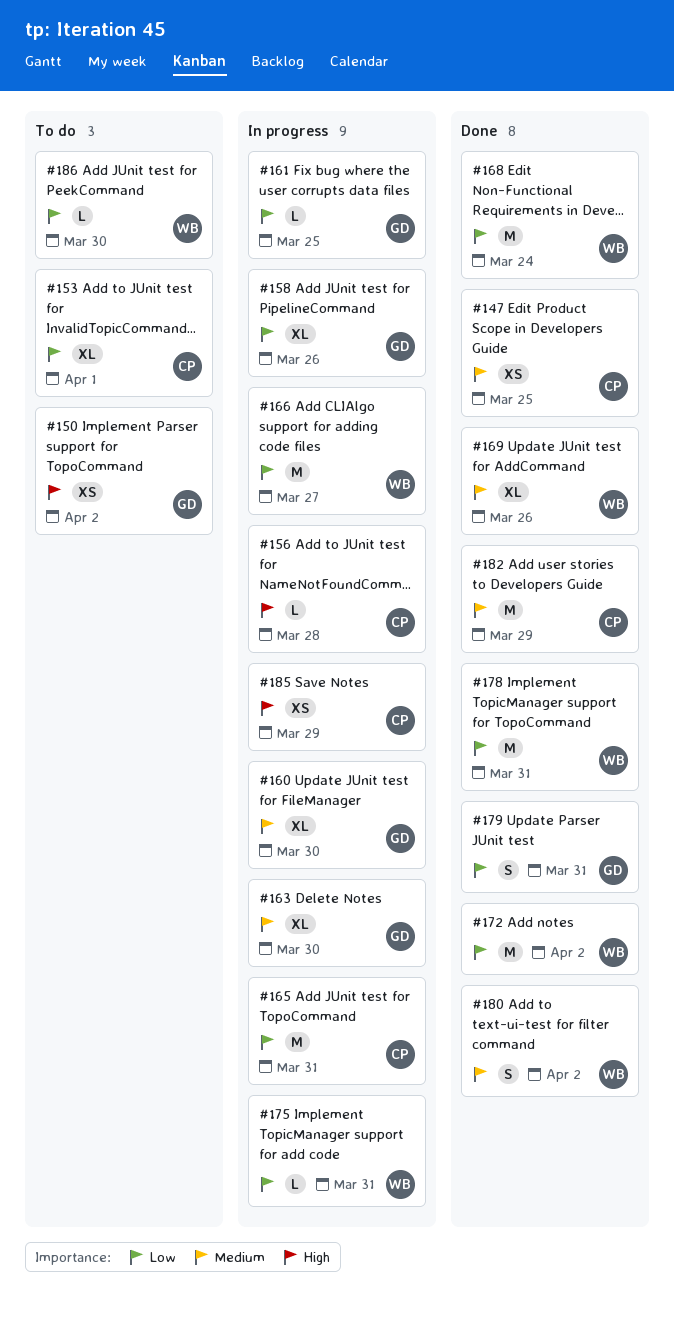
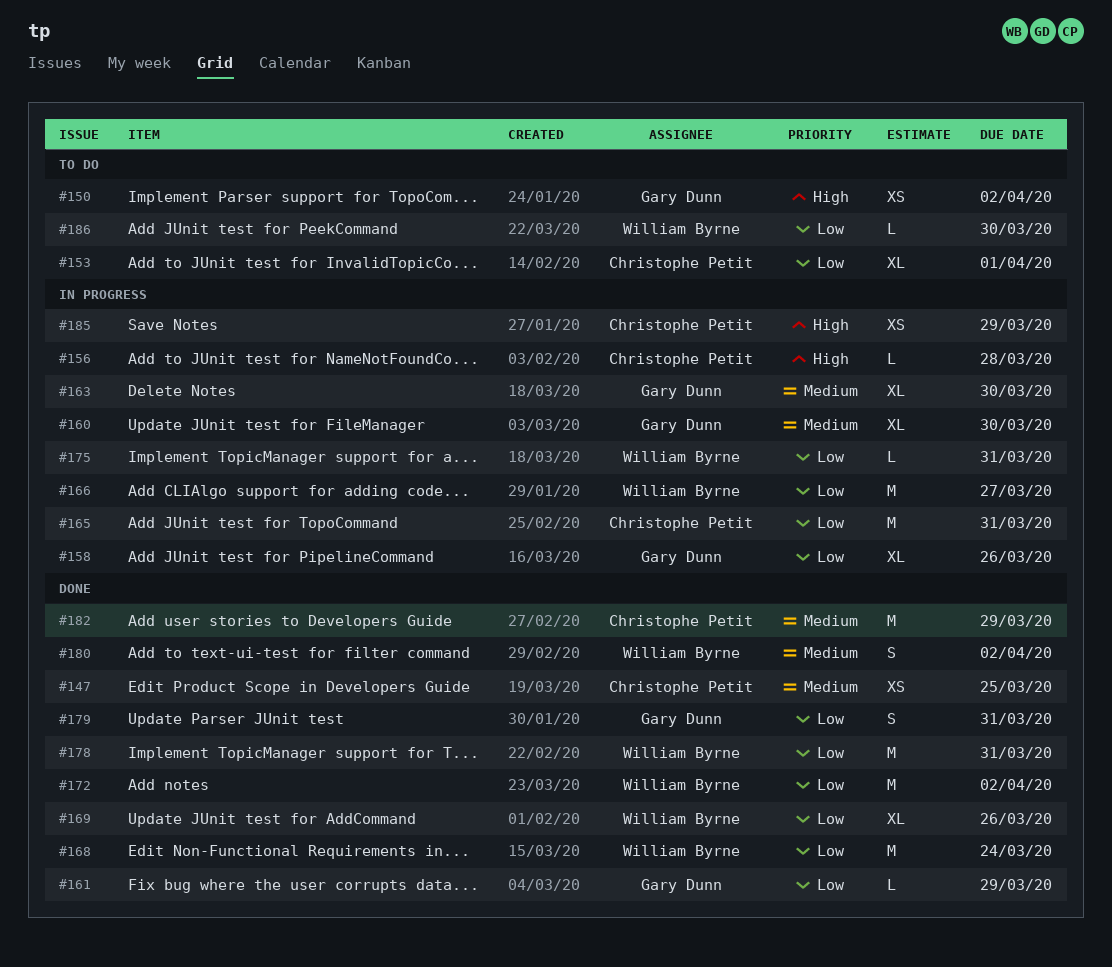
#161, status: In progress -> Done
#161, due: Mar 25 -> Mar 29
#169, priority: Medium -> Low

